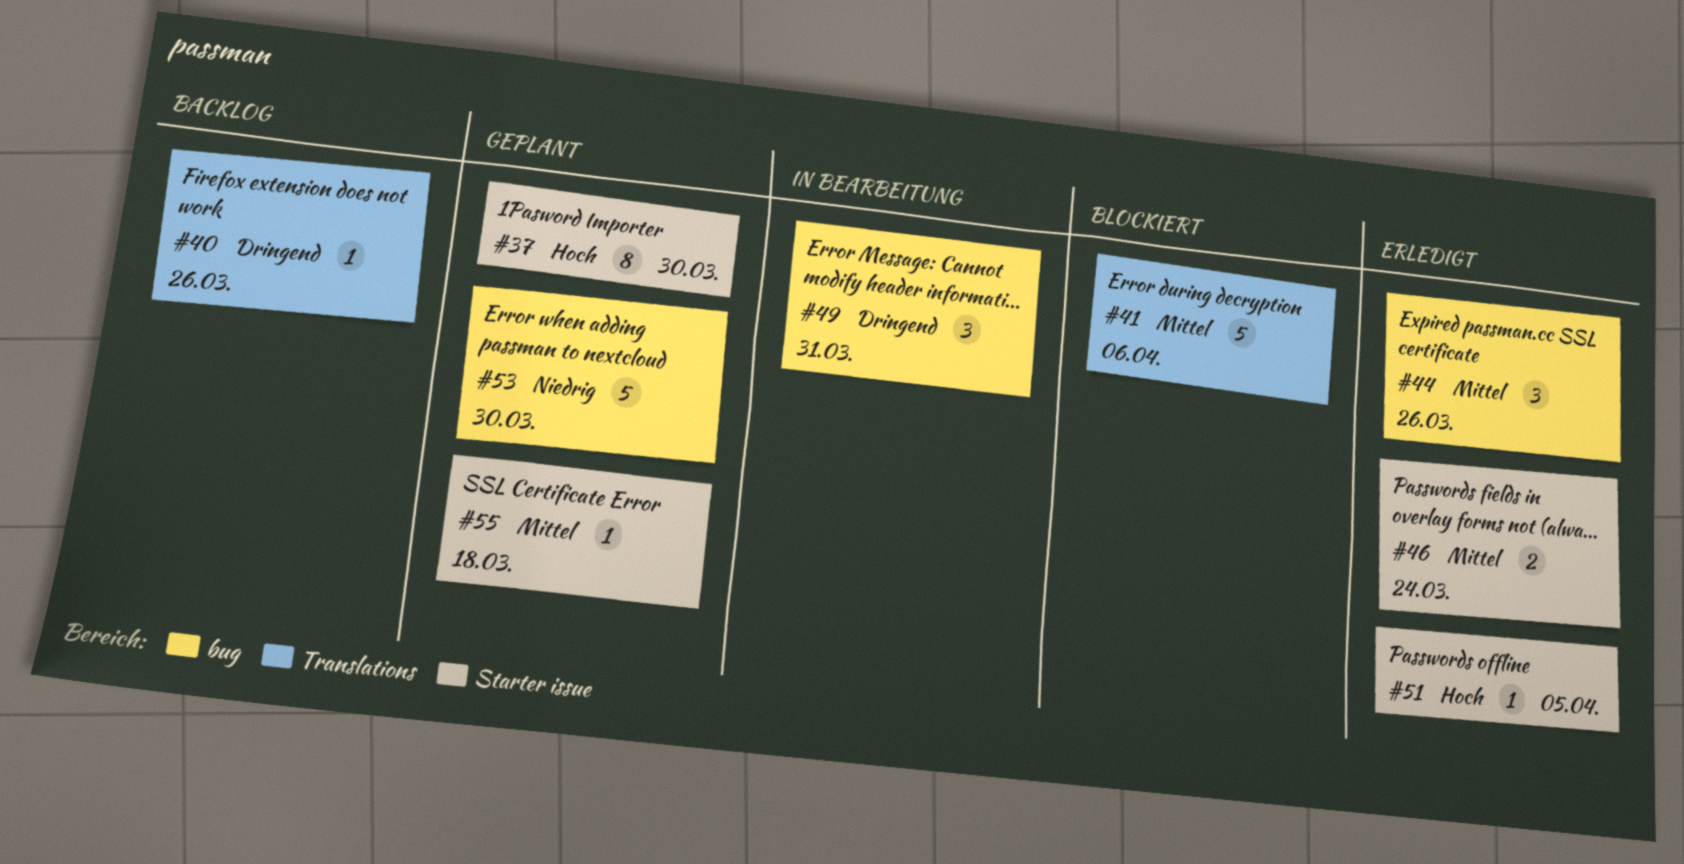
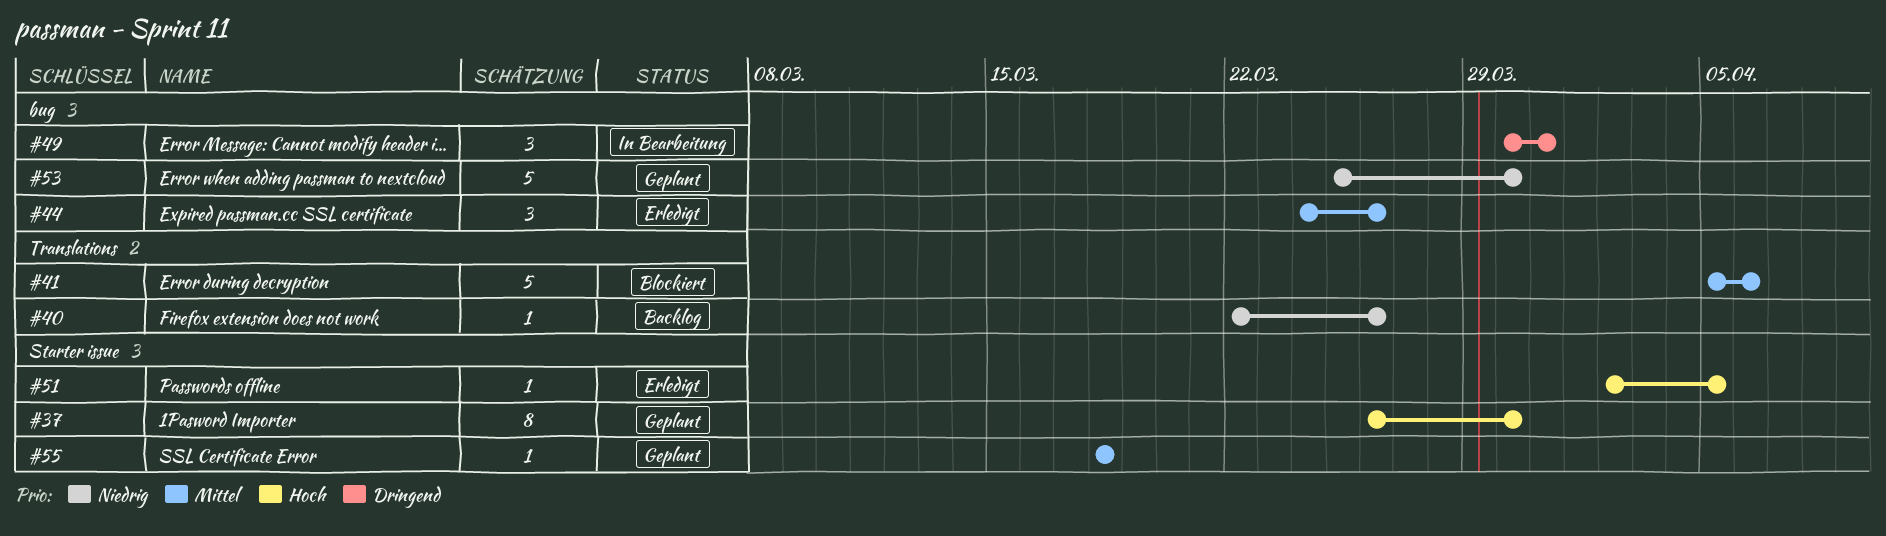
#40, priority: Dringend -> Niedrig
#46: present -> none

